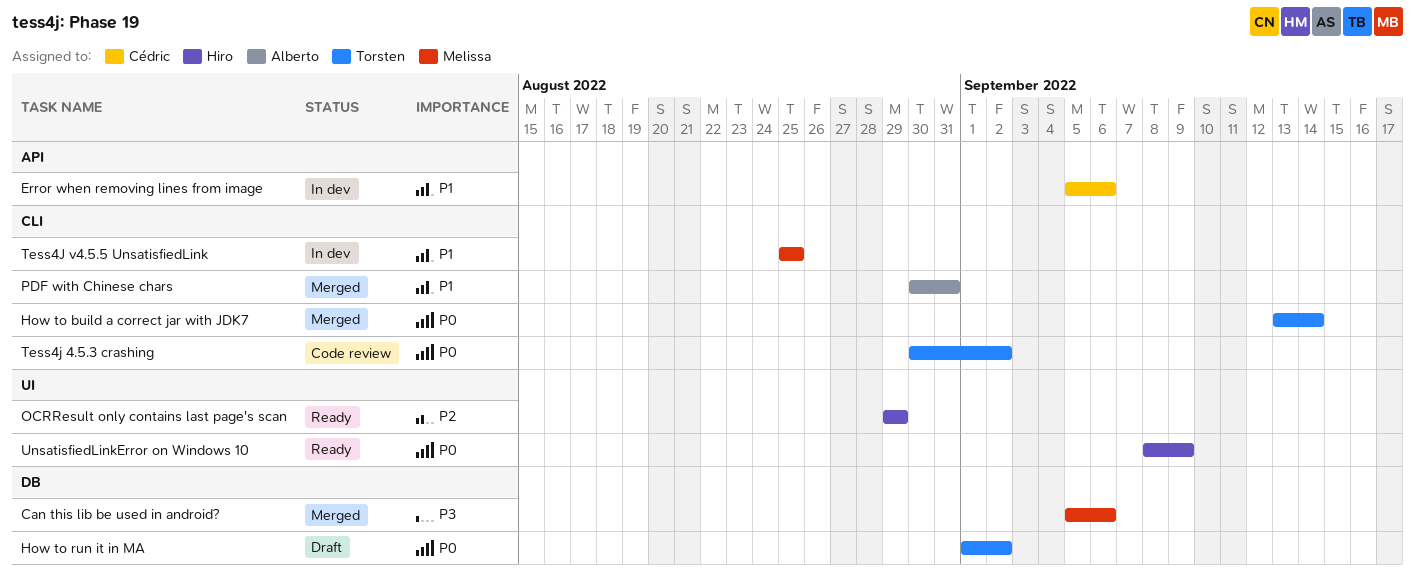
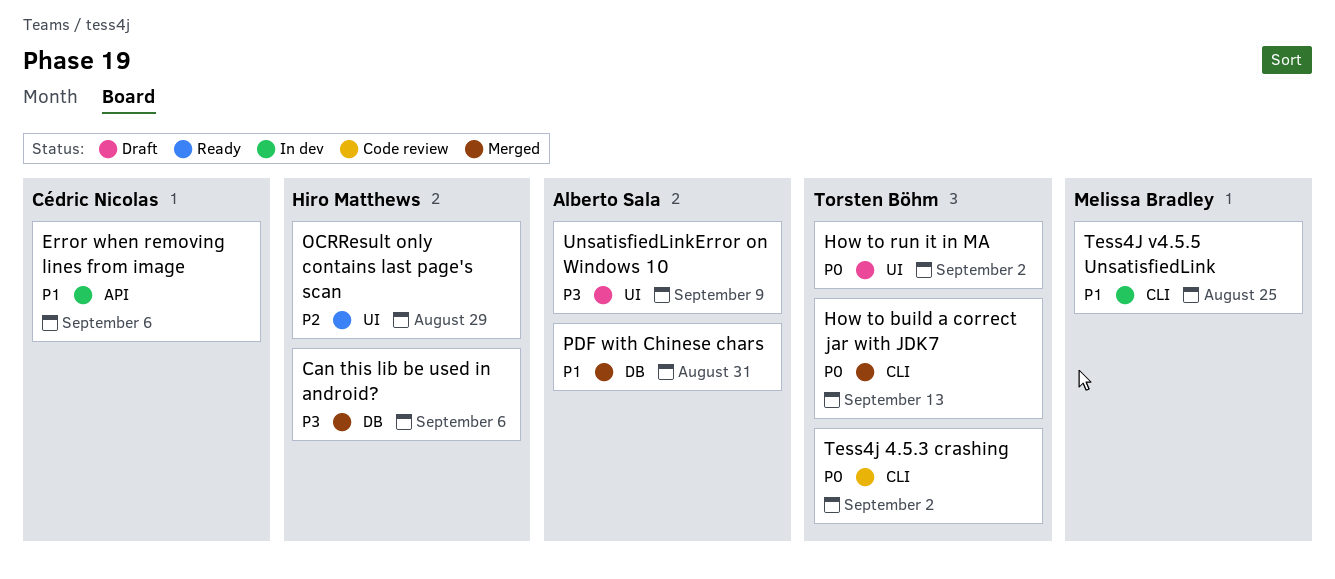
Can this lib be used in android?, owner: Melissa Bradley -> Hiro Matthews
How to build a correct jar with JDK7, due: Sep 14 -> Sep 13
How to run it in MA, label: DB -> UI
PDF with Chinese chars, label: CLI -> DB
UnsatisfiedLinkError on Windows 10, status: Ready -> Draft
UnsatisfiedLinkError on Windows 10, owner: Hiro Matthews -> Alberto Sala
UnsatisfiedLinkError on Windows 10, priority: P0 -> P3

